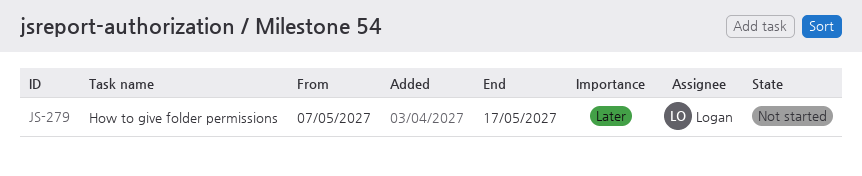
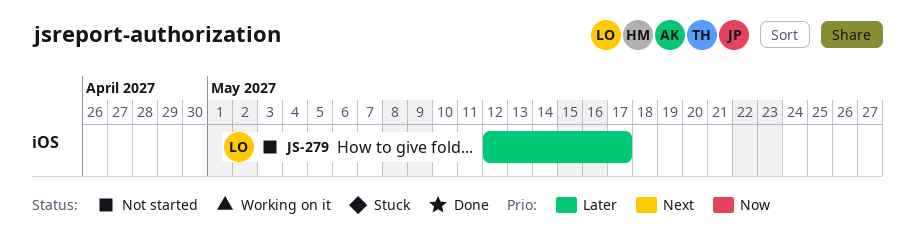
JS-279, start: May 7 -> May 12

